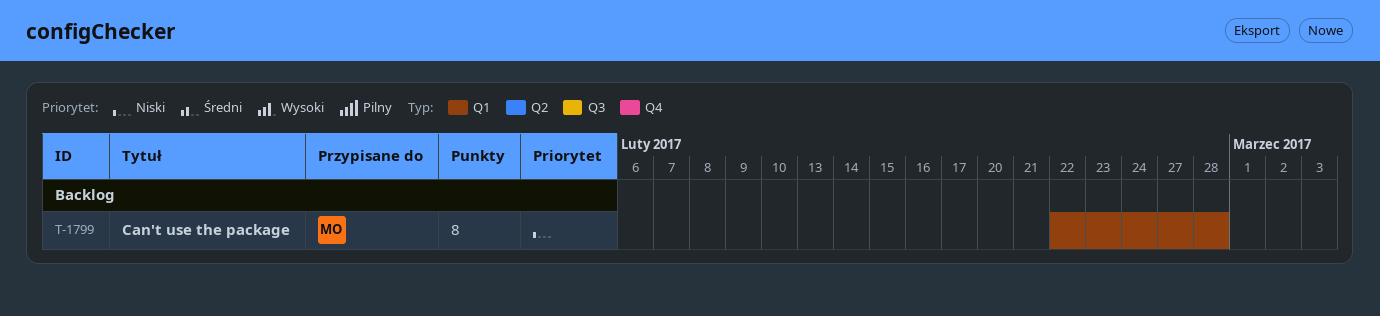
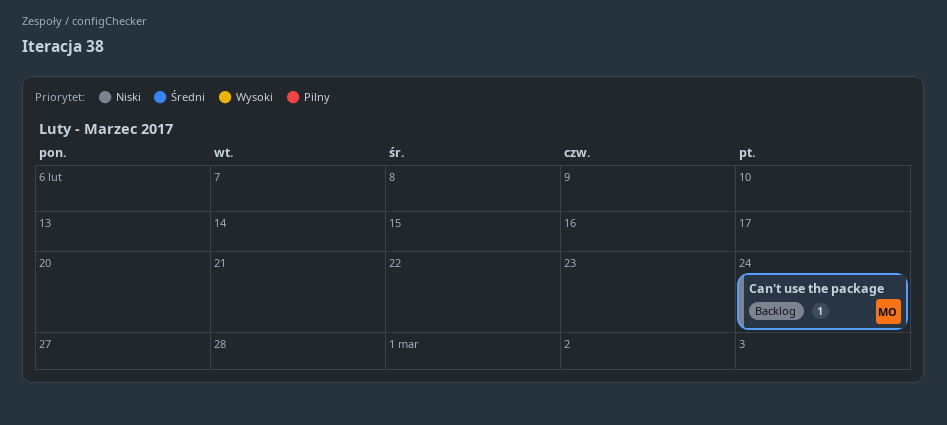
Can't use the package, estimate: 8 -> 1
Can't use the package, due: Feb 28 -> Feb 24

